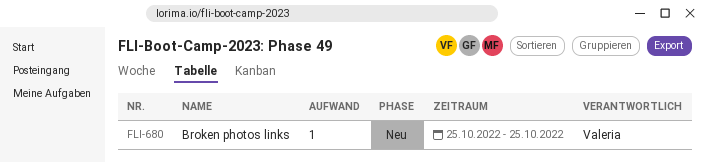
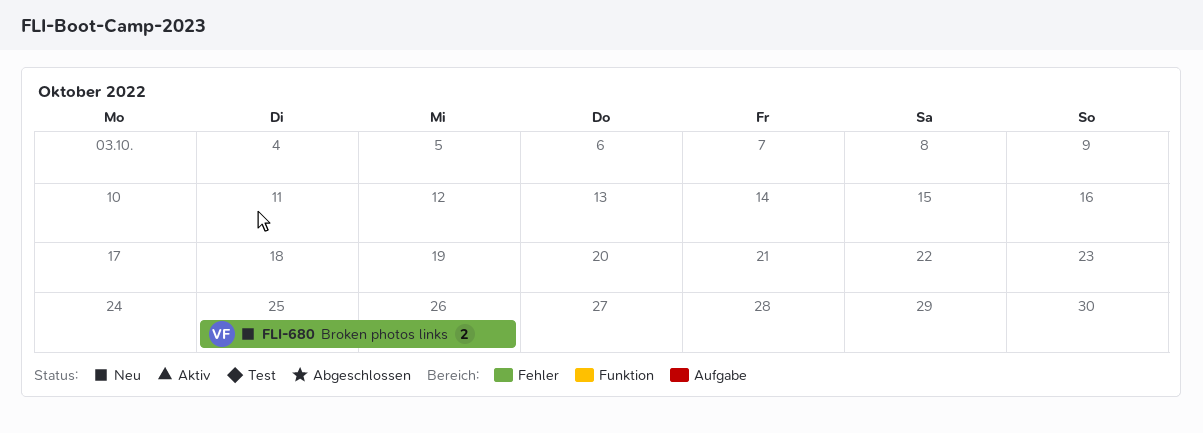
FLI-680, estimate: 1 -> 2
FLI-680, due: Oct 25 -> Oct 26

